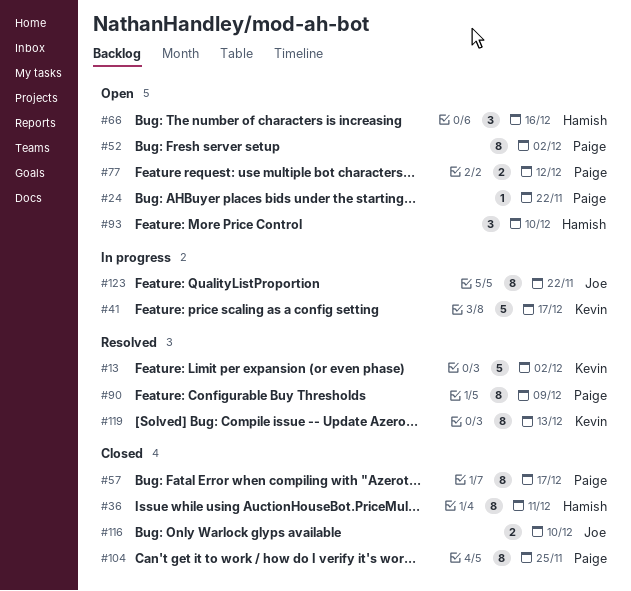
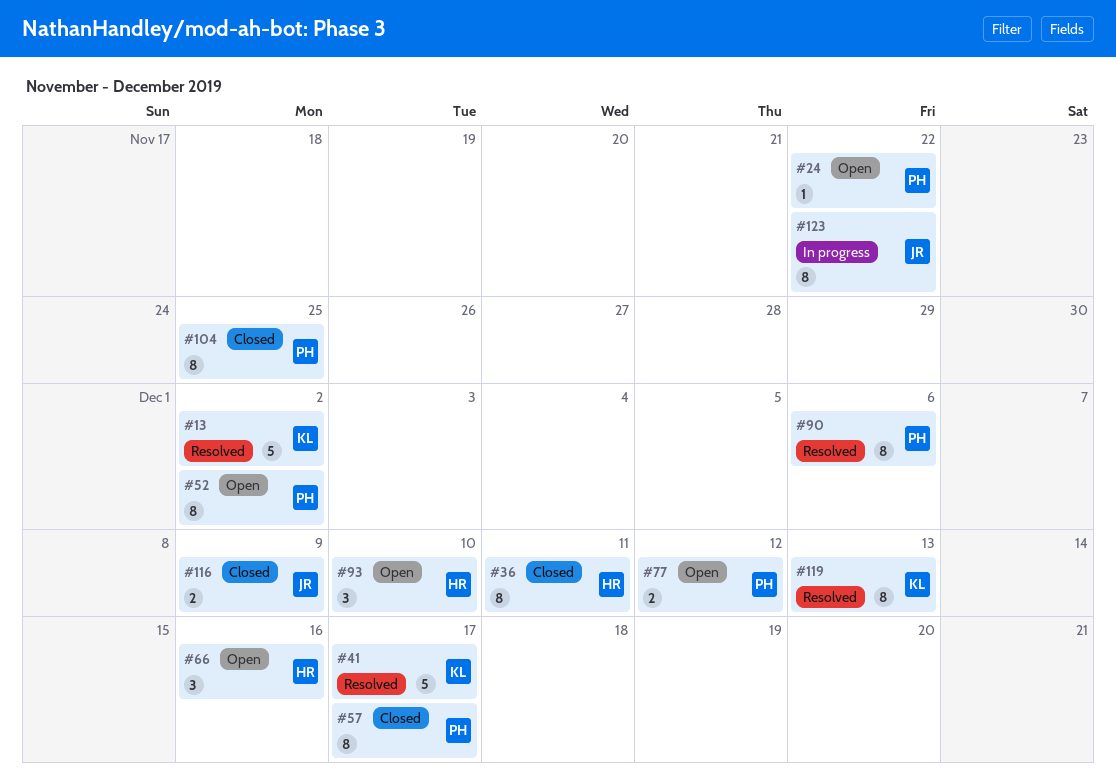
#41, status: In progress -> Resolved
#90, due: Dec 9 -> Dec 6
#116, due: Dec 10 -> Dec 9

